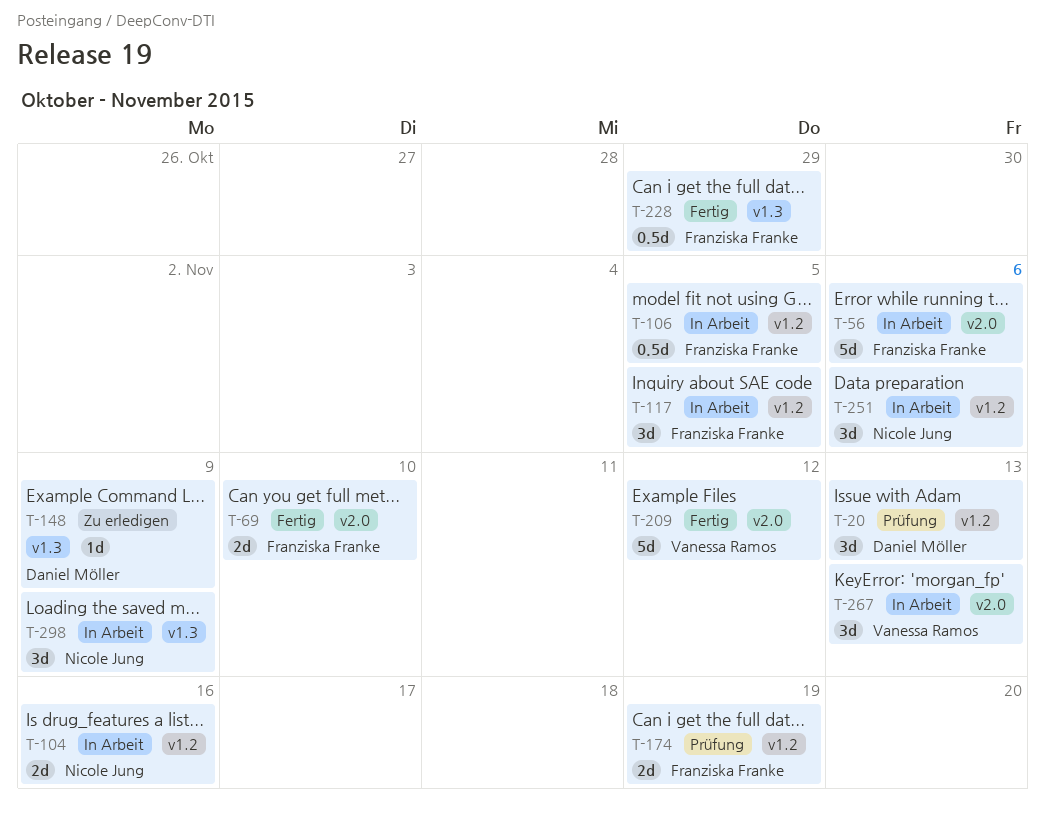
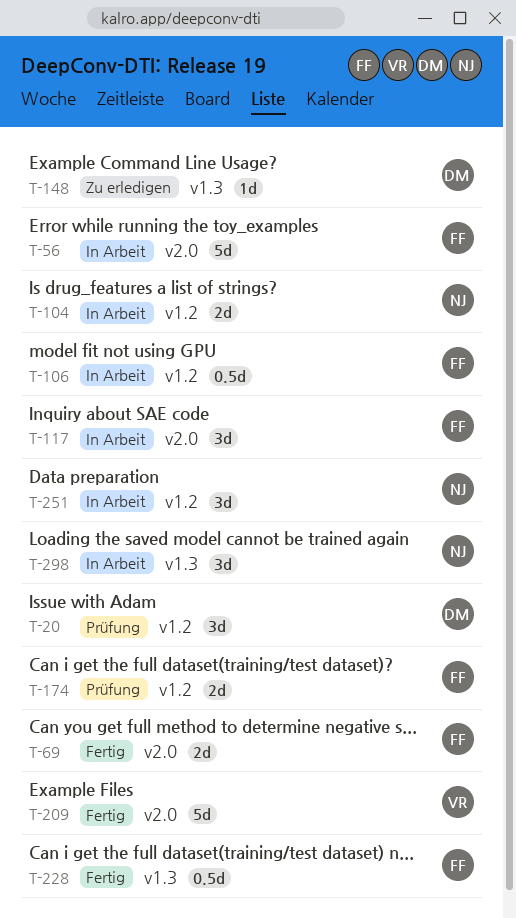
T-117, label: v1.2 -> v2.0
T-267: present -> none

